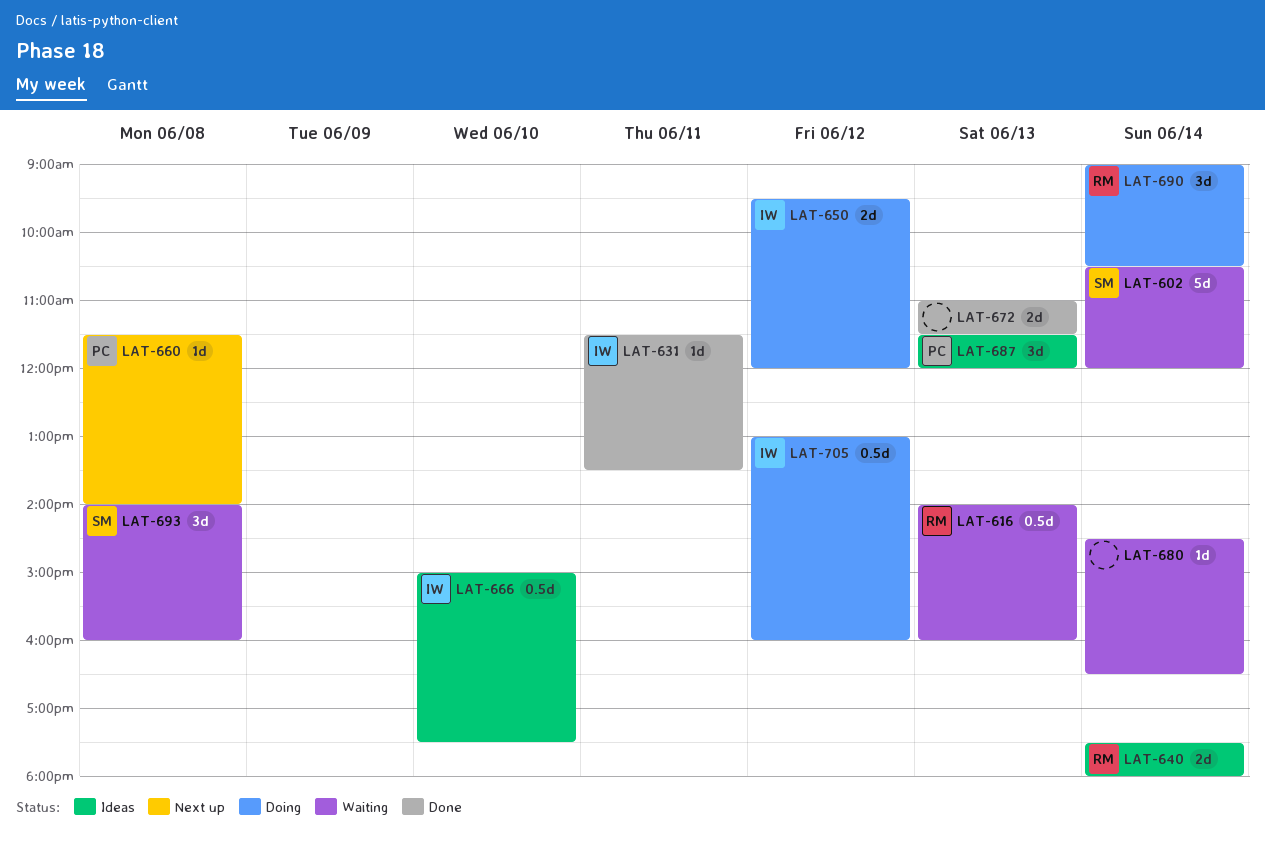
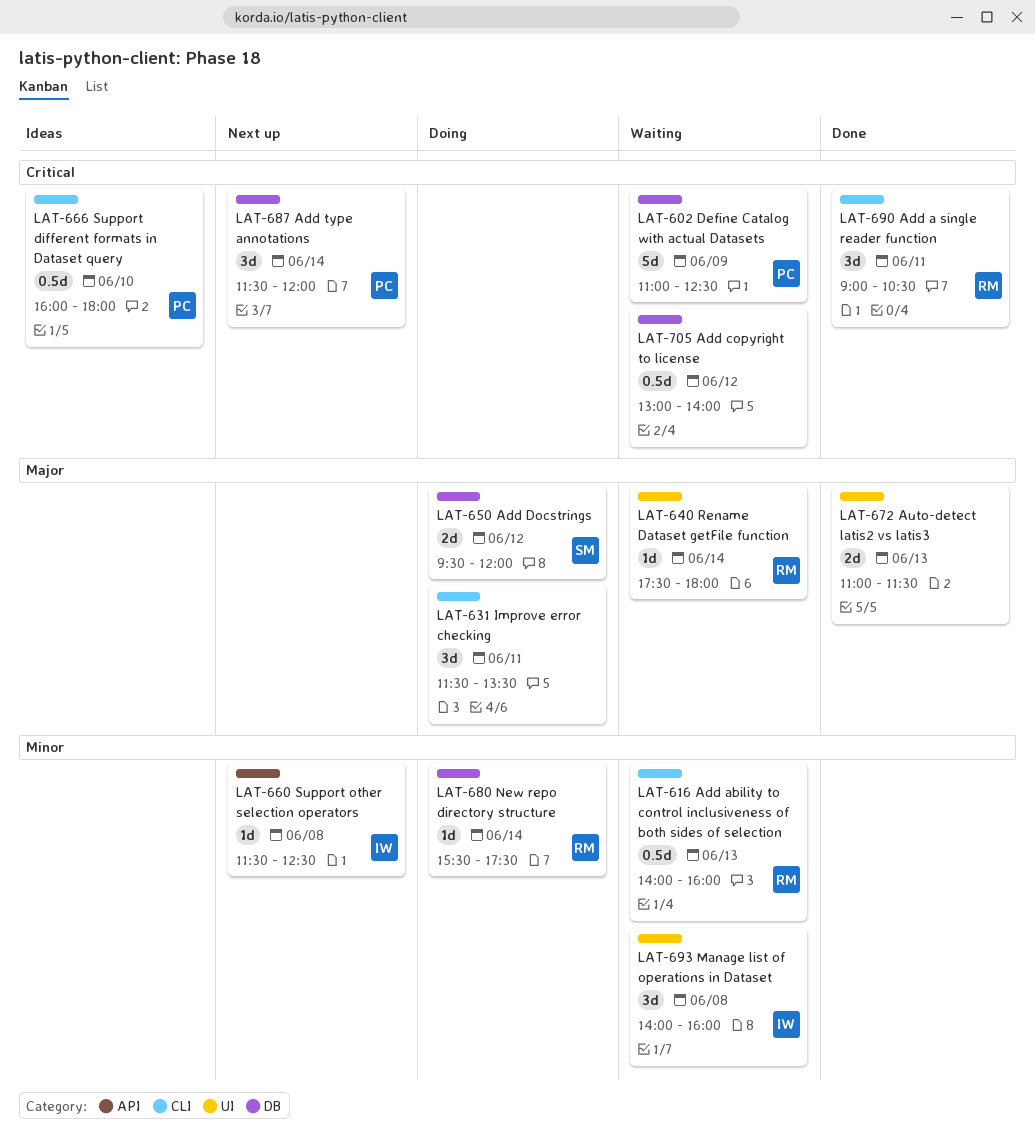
LAT-602, owner: SM -> PC
LAT-602, day: Jun 14 -> Jun 9
LAT-602, begins: 10:30 -> 11:00
LAT-602, ends: 12:00 -> 12:30
LAT-631, status: Done -> Doing
LAT-631, owner: IW -> none
LAT-631, estimate: 1d -> 3d
LAT-640, status: Ideas -> Waiting
LAT-640, estimate: 2d -> 1d
LAT-650, owner: IW -> SM
LAT-660, owner: PC -> IW
LAT-660, ends: 14:00 -> 12:30
LAT-666, owner: IW -> PC
LAT-666, begins: 15:00 -> 16:00
LAT-666, ends: 17:30 -> 18:00
LAT-680, status: Waiting -> Doing
LAT-680, owner: none -> RM
LAT-680, begins: 14:30 -> 15:30
LAT-680, ends: 16:30 -> 17:30
LAT-687, status: Ideas -> Next up
LAT-687, day: Jun 13 -> Jun 14
LAT-690, status: Doing -> Done
LAT-690, day: Jun 14 -> Jun 11
LAT-693, owner: SM -> IW
LAT-705, status: Doing -> Waiting
LAT-705, owner: IW -> none
LAT-705, ends: 16:00 -> 14:00

